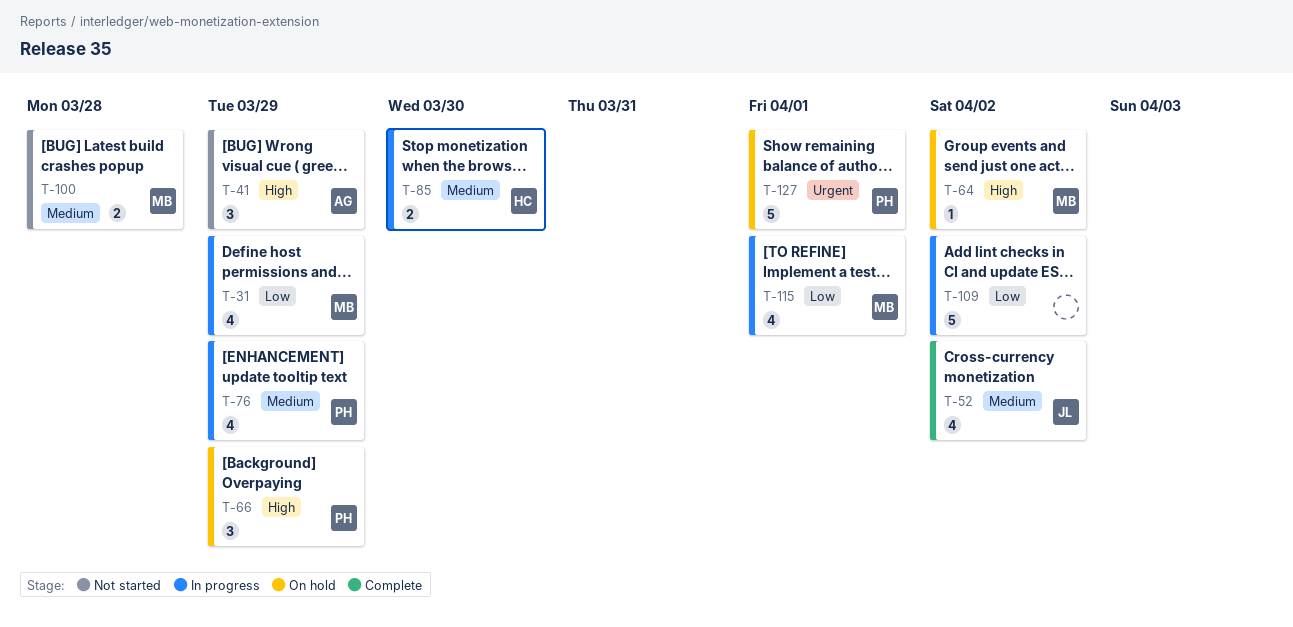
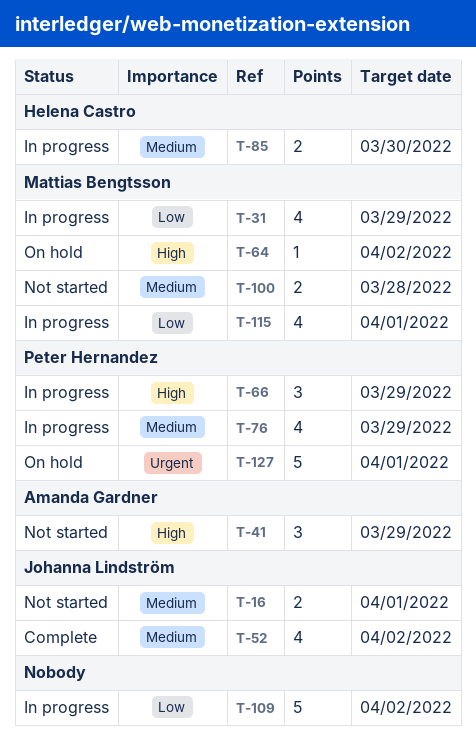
T-16: none -> present
T-66, status: On hold -> In progress

